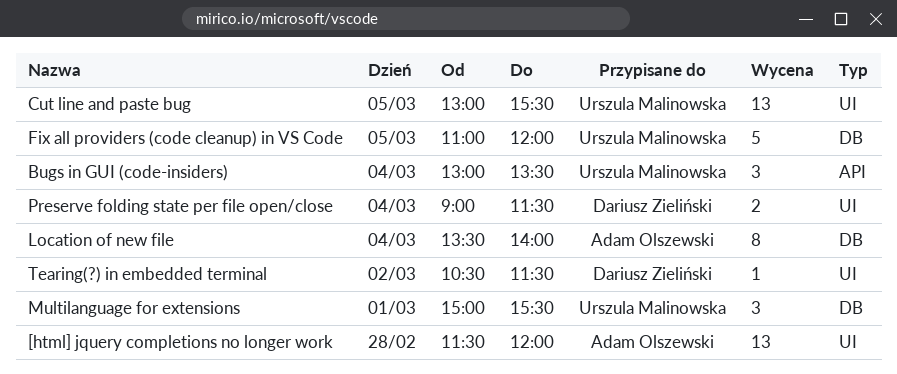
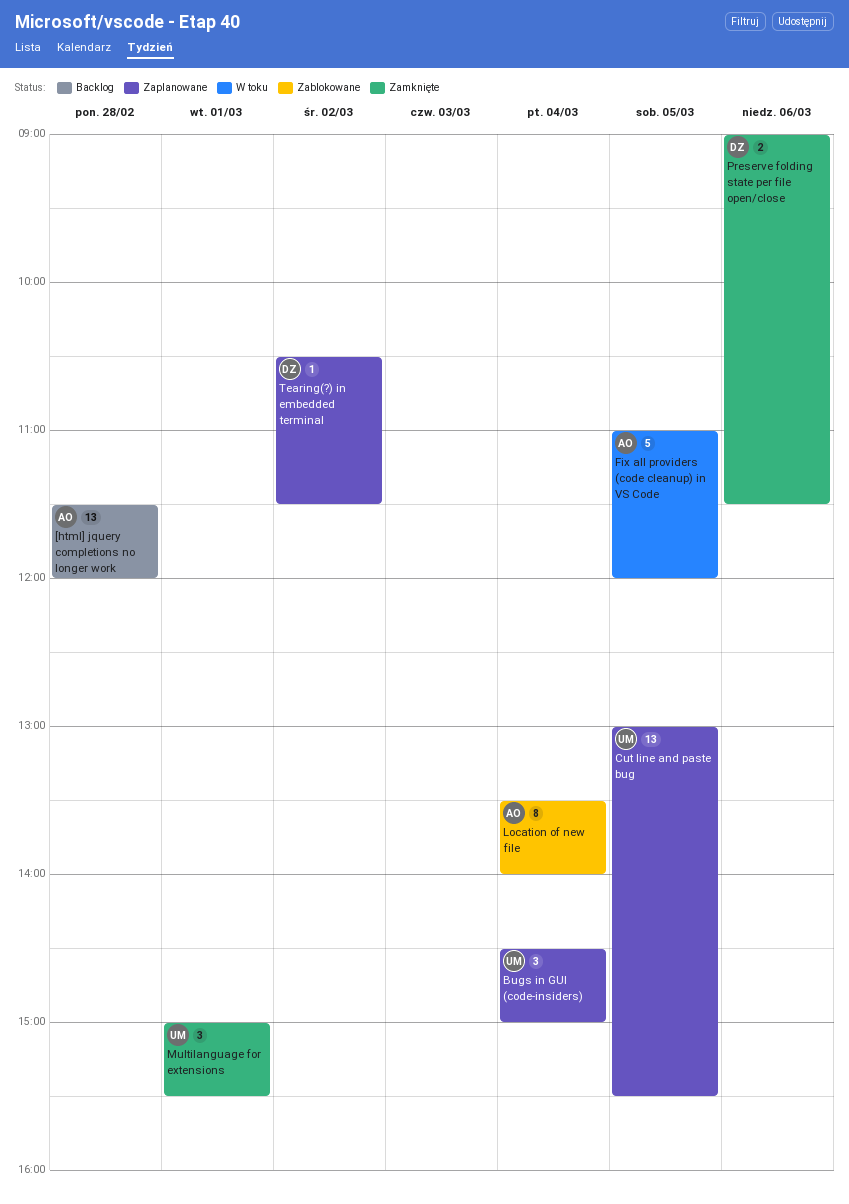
Bugs in GUI (code-insiders), begins: 13:00 -> 14:30
Bugs in GUI (code-insiders), ends: 13:30 -> 15:00
Fix all providers (code cleanup) in VS Code, owner: Urszula Malinowska -> Adam Olszewski
Preserve folding state per file open/close, day: Mar 4 -> Mar 6

